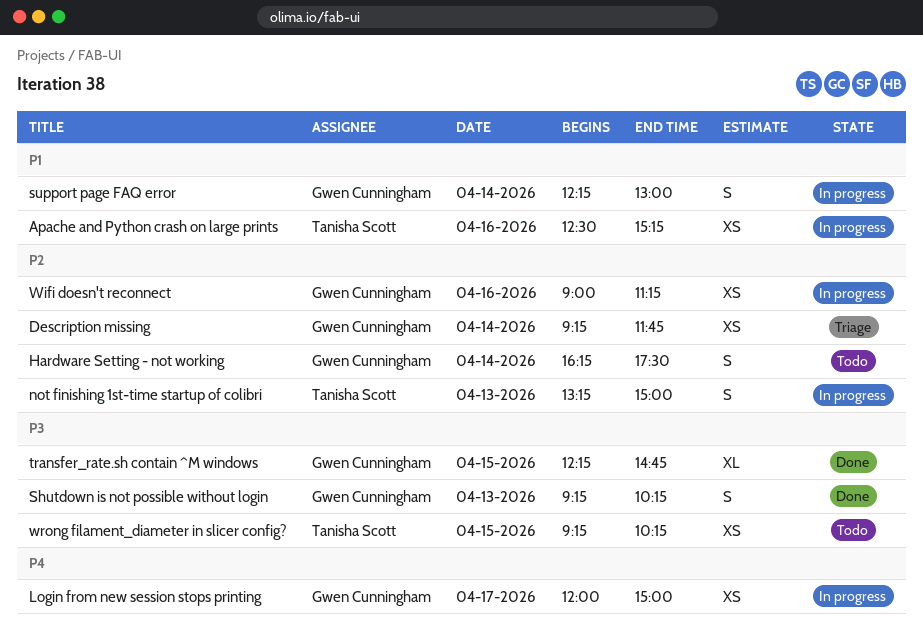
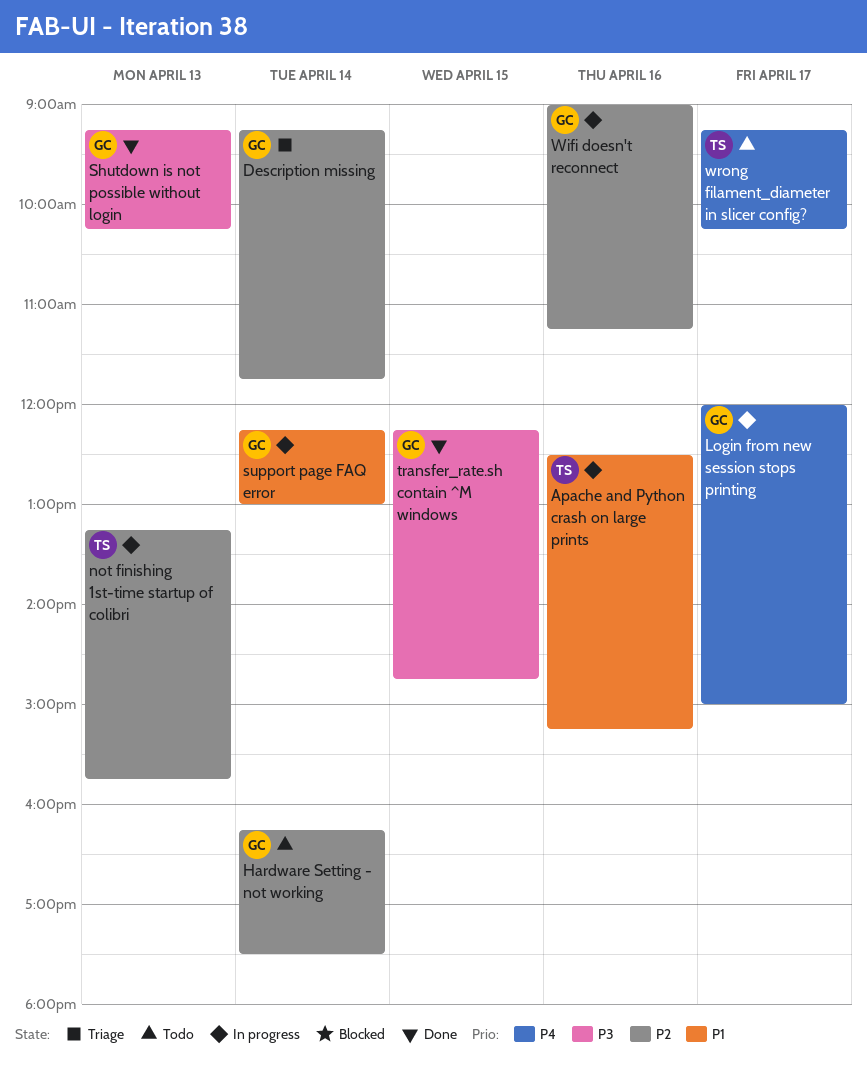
not finishing 1st-time startup of colibri, ends: 15:00 -> 15:45
wrong filament_diameter in slicer config?, priority: P3 -> P4
wrong filament_diameter in slicer config?, day: Apr 15 -> Apr 17

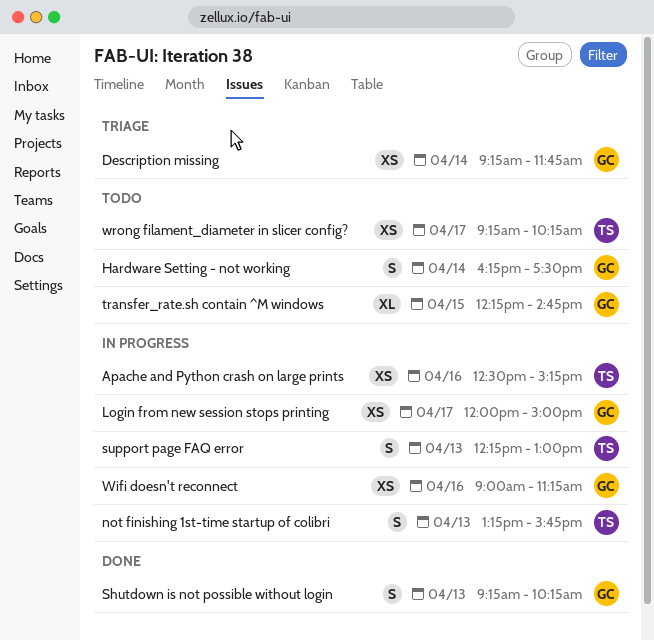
support page FAQ error, owner: GC -> TS
support page FAQ error, day: Apr 14 -> Apr 13
transfer_rate.sh contain ^M windows, status: Done -> Todo

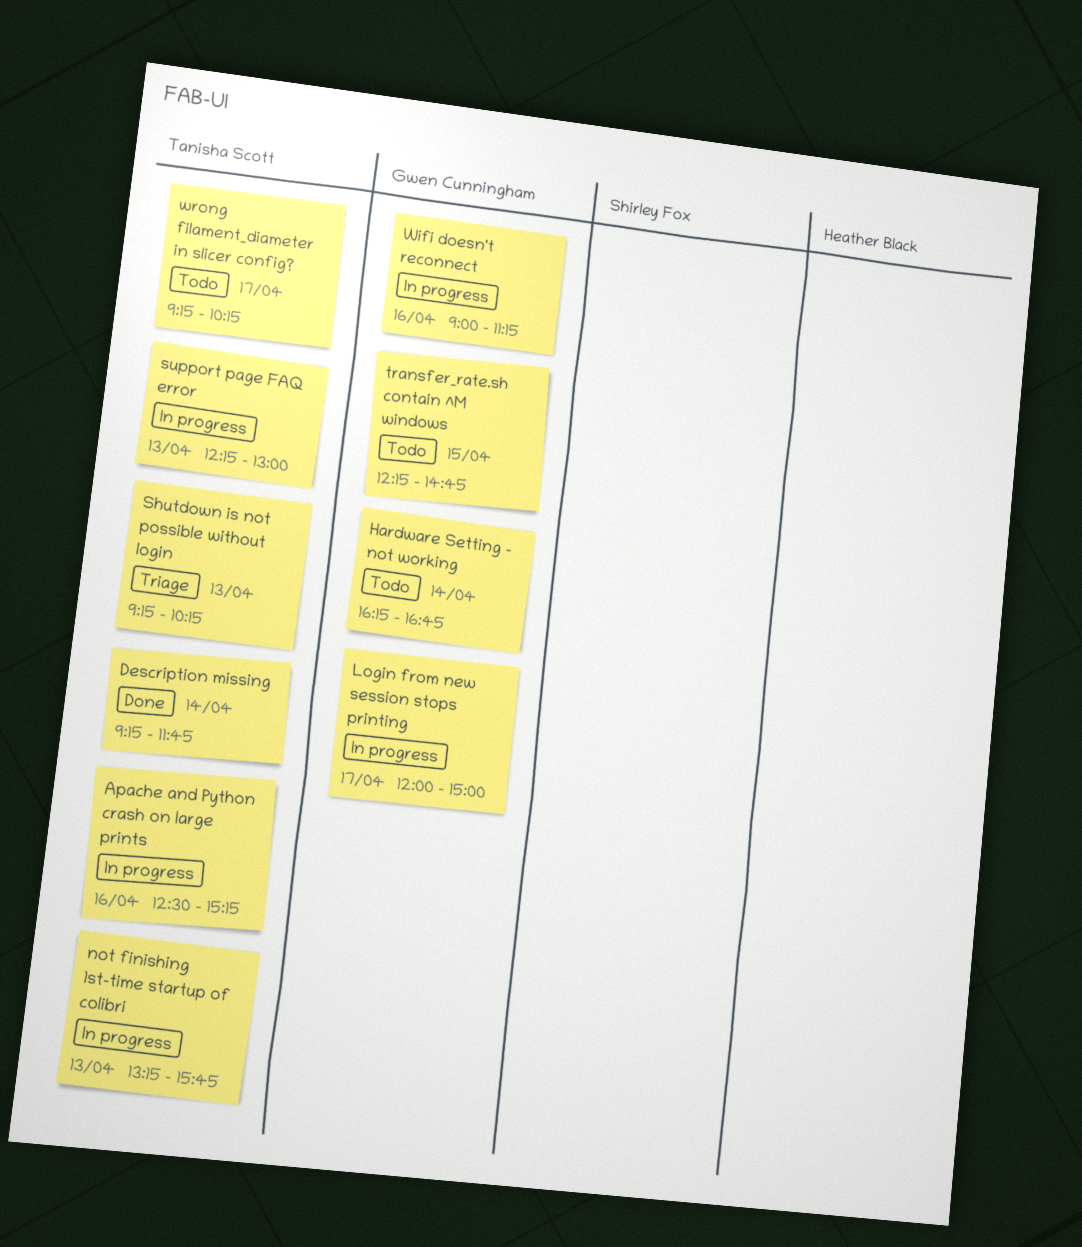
Description missing, status: Triage -> Done
Description missing, owner: Gwen Cunningham -> Tanisha Scott
Hardware Setting - not working, ends: 17:30 -> 16:45
Shutdown is not possible without login, status: Done -> Triage
Shutdown is not possible without login, owner: Gwen Cunningham -> Tanisha Scott

